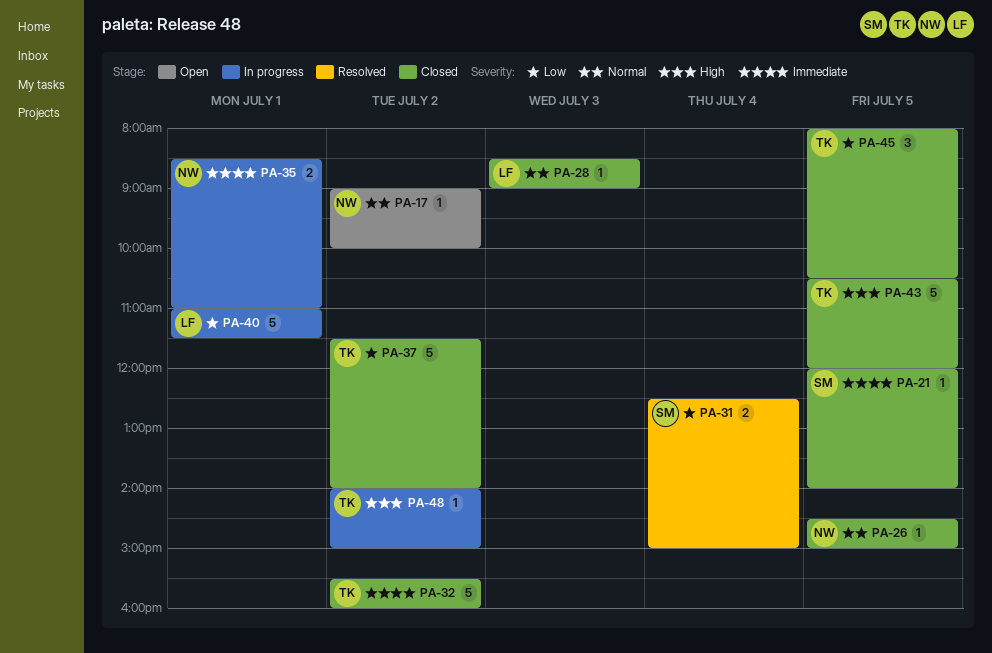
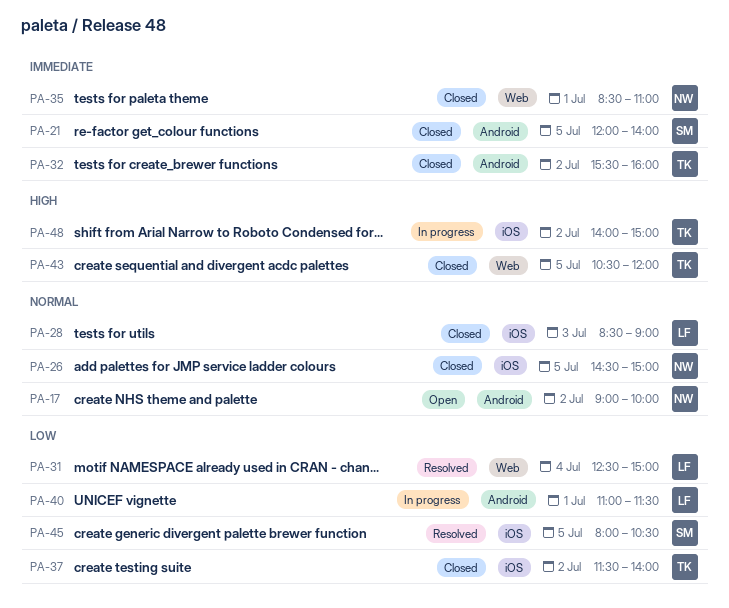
PA-31, owner: SM -> LF
PA-35, status: In progress -> Closed
PA-45, status: Closed -> Resolved
PA-45, owner: TK -> SM

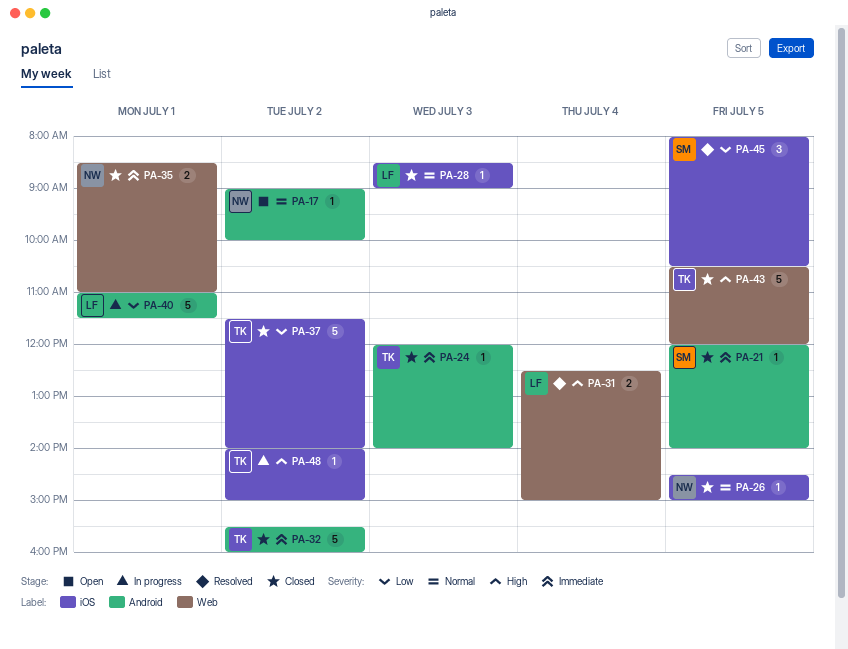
PA-24: none -> present
PA-31, priority: Low -> High

